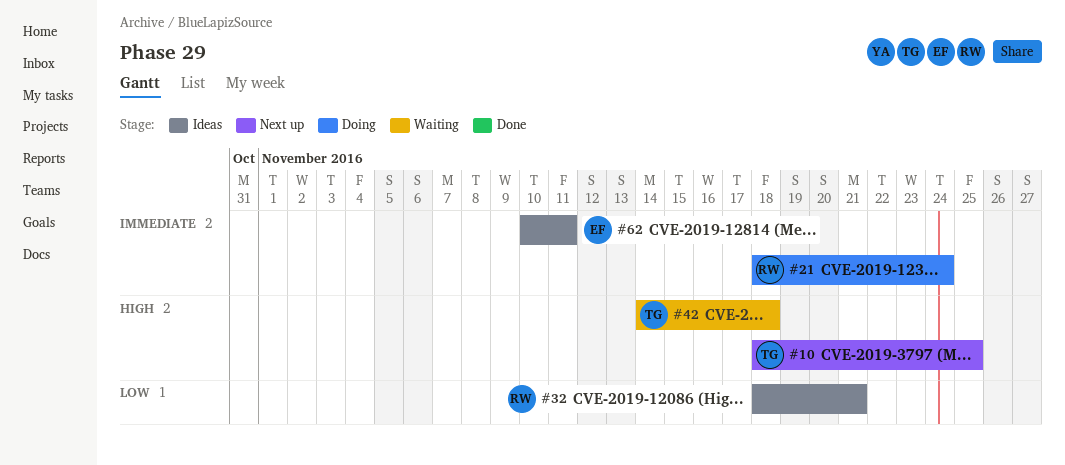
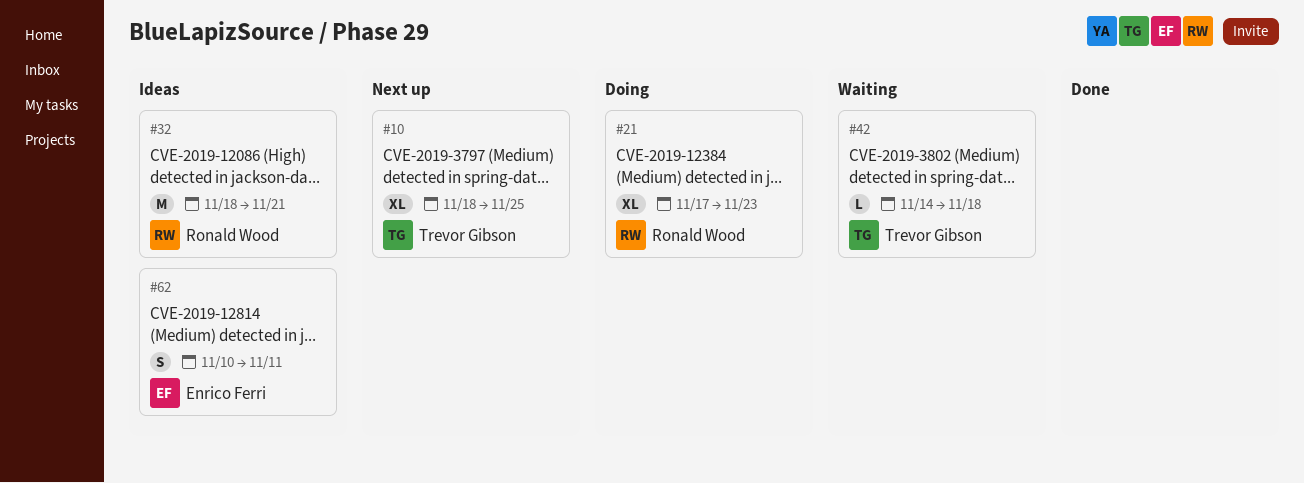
#21, start: Nov 18 -> Nov 17
#21, due: Nov 24 -> Nov 23

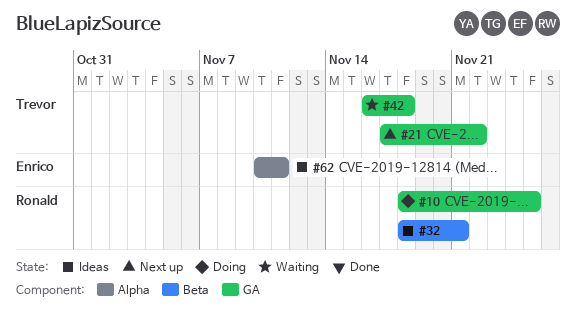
#10, status: Next up -> Doing
#10, owner: Trevor Gibson -> Ronald Wood
#21, status: Doing -> Next up
#21, owner: Ronald Wood -> Trevor Gibson
#21, due: Nov 23 -> Nov 22
#42, start: Nov 14 -> Nov 16

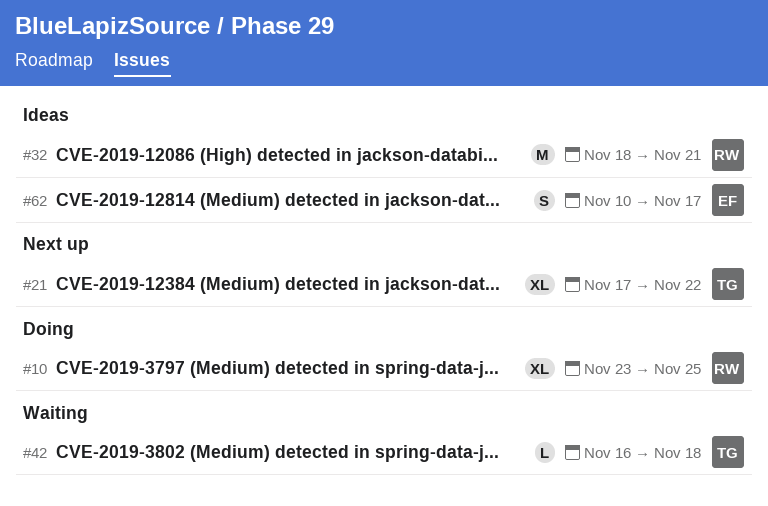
#10, start: Nov 18 -> Nov 23
#62, due: Nov 11 -> Nov 17

